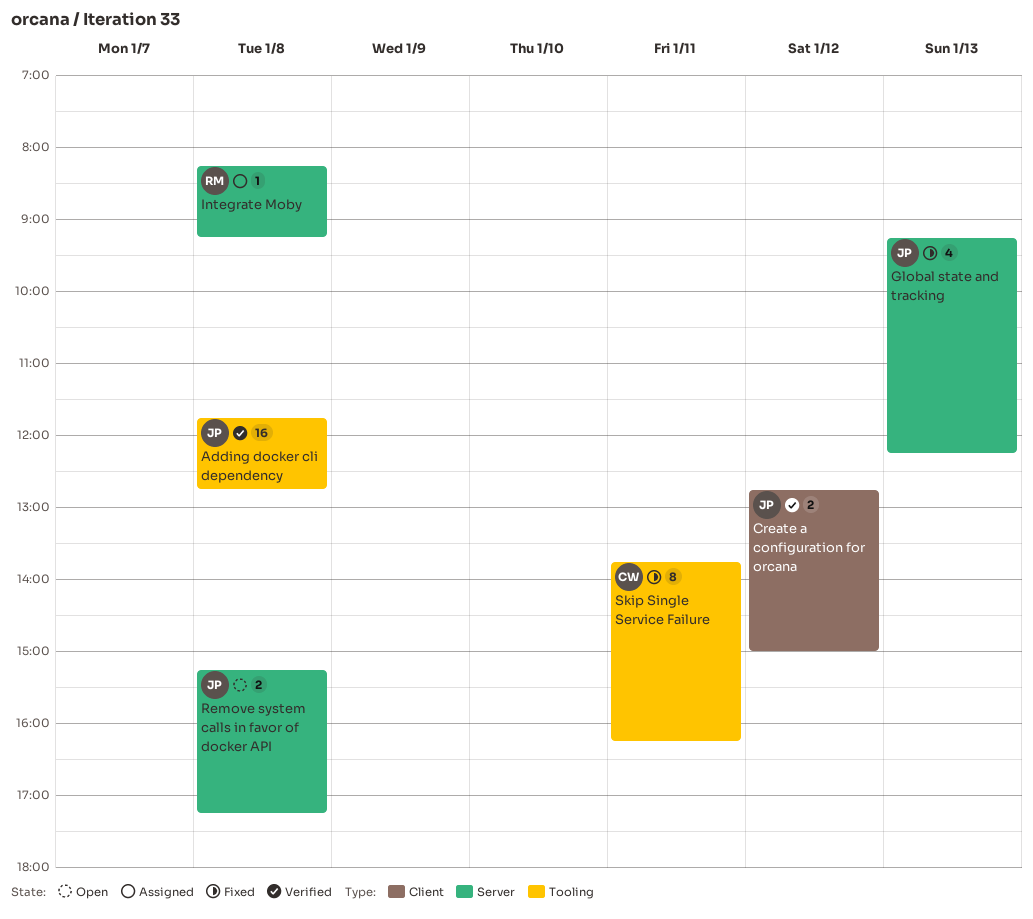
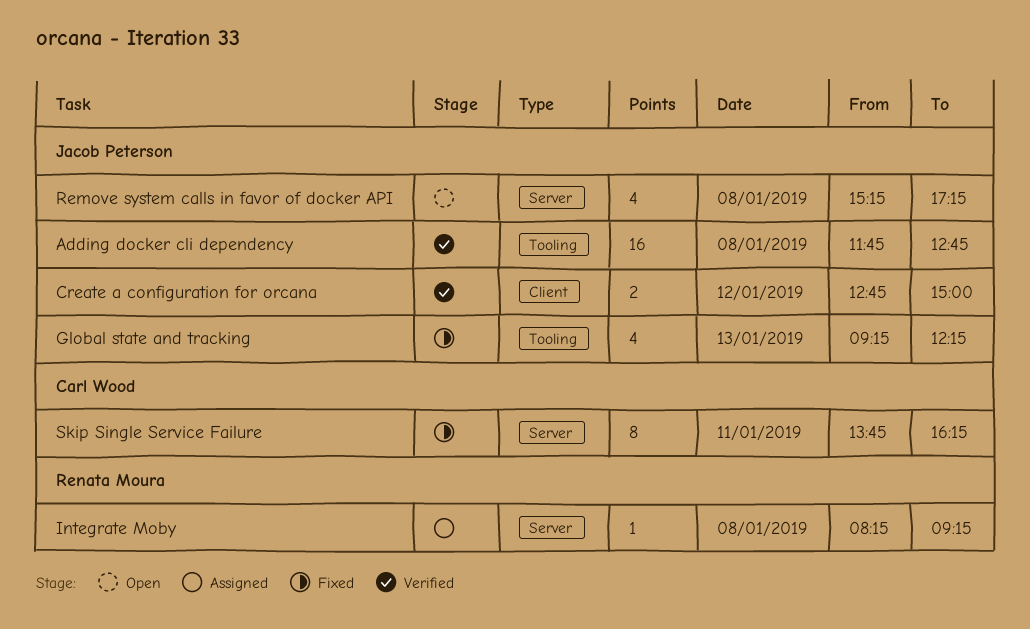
Global state and tracking, label: Server -> Tooling
Remove system calls in favor of docker API, estimate: 2 -> 4
Skip Single Service Failure, label: Tooling -> Server

